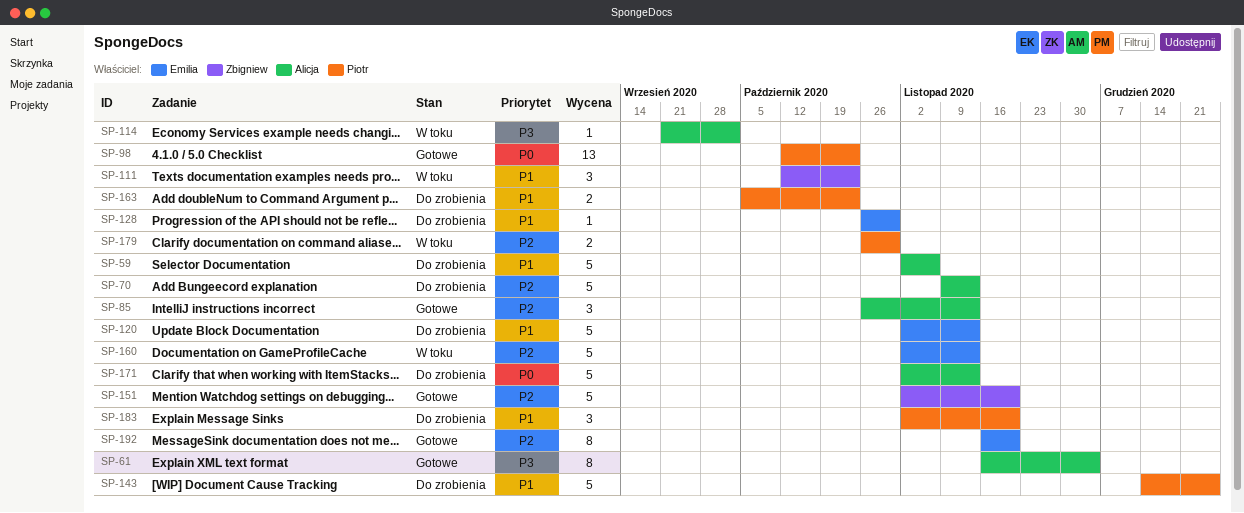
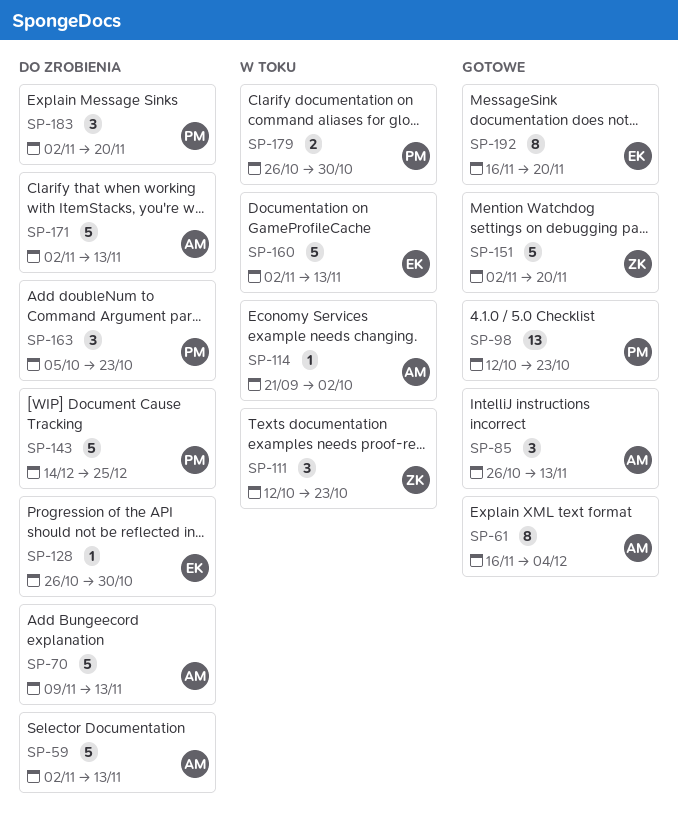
SP-59, due: Nov 6 -> Nov 13
SP-120: present -> none
SP-163, estimate: 2 -> 3

